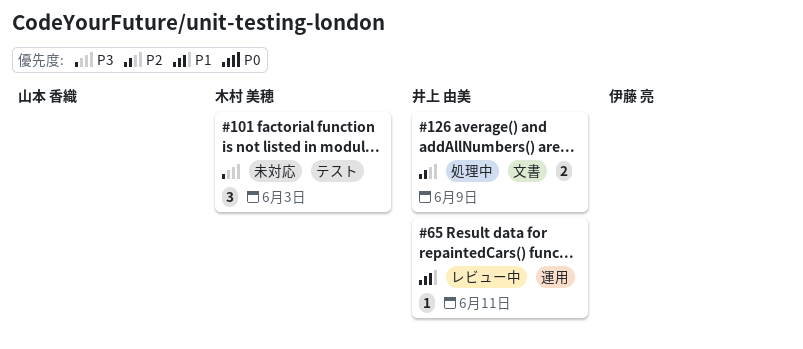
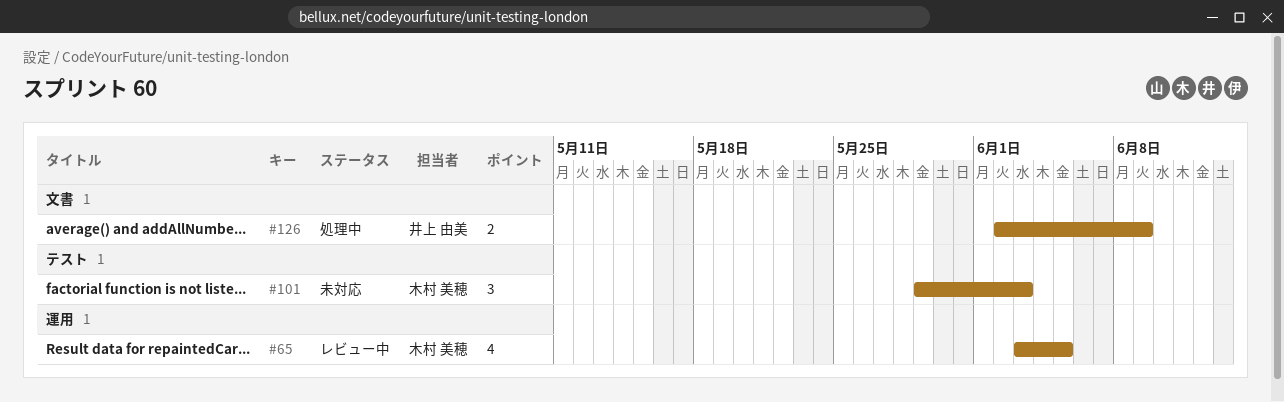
#65, owner: 井上 由美 -> 木村 美穂
#65, estimate: 1 -> 4
#65, due: Jun 11 -> Jun 5

